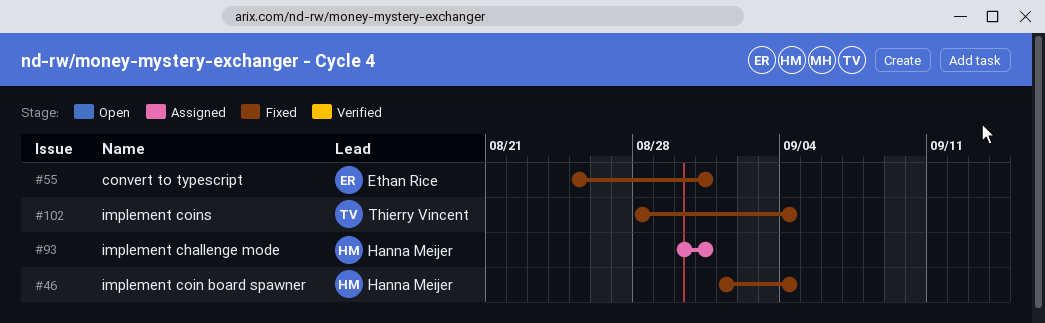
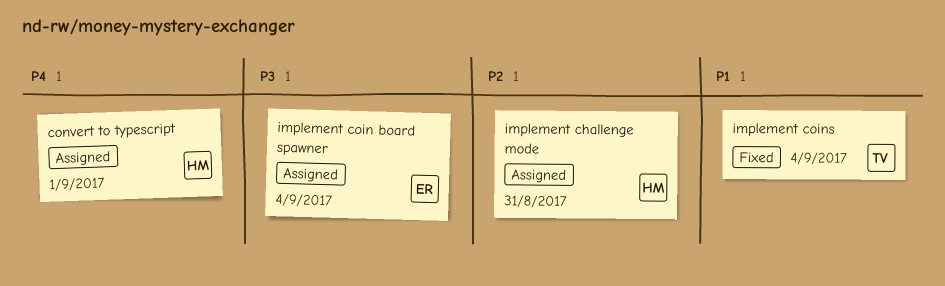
convert to typescript, status: Fixed -> Assigned
convert to typescript, owner: Ethan Rice -> Hanna Meijer
convert to typescript, due: Aug 31 -> Sep 1
implement coin board spawner, status: Fixed -> Assigned
implement coin board spawner, owner: Hanna Meijer -> Ethan Rice

